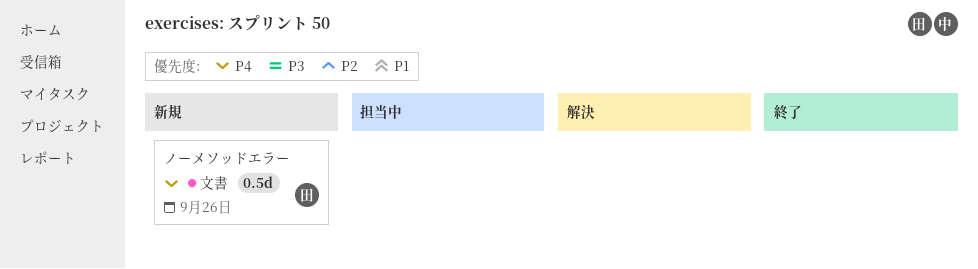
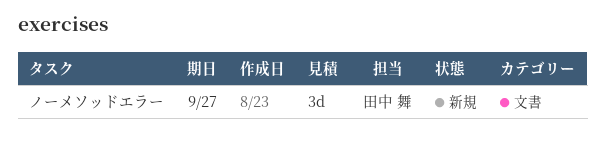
ノーメソッドエラー, estimate: 0.5d -> 3d
ノーメソッドエラー, due: Sep 26 -> Sep 27

